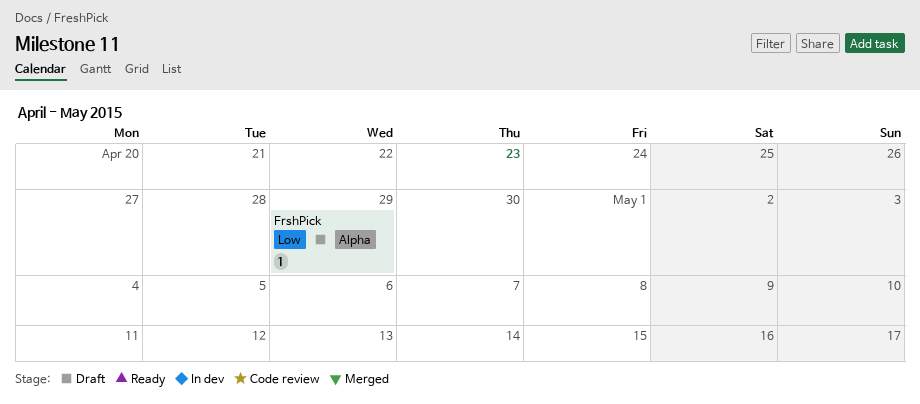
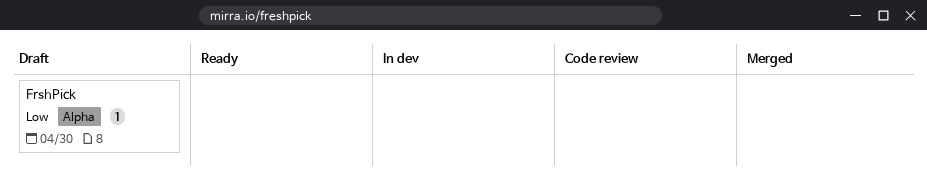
FrshPick, due: Apr 29 -> Apr 30

